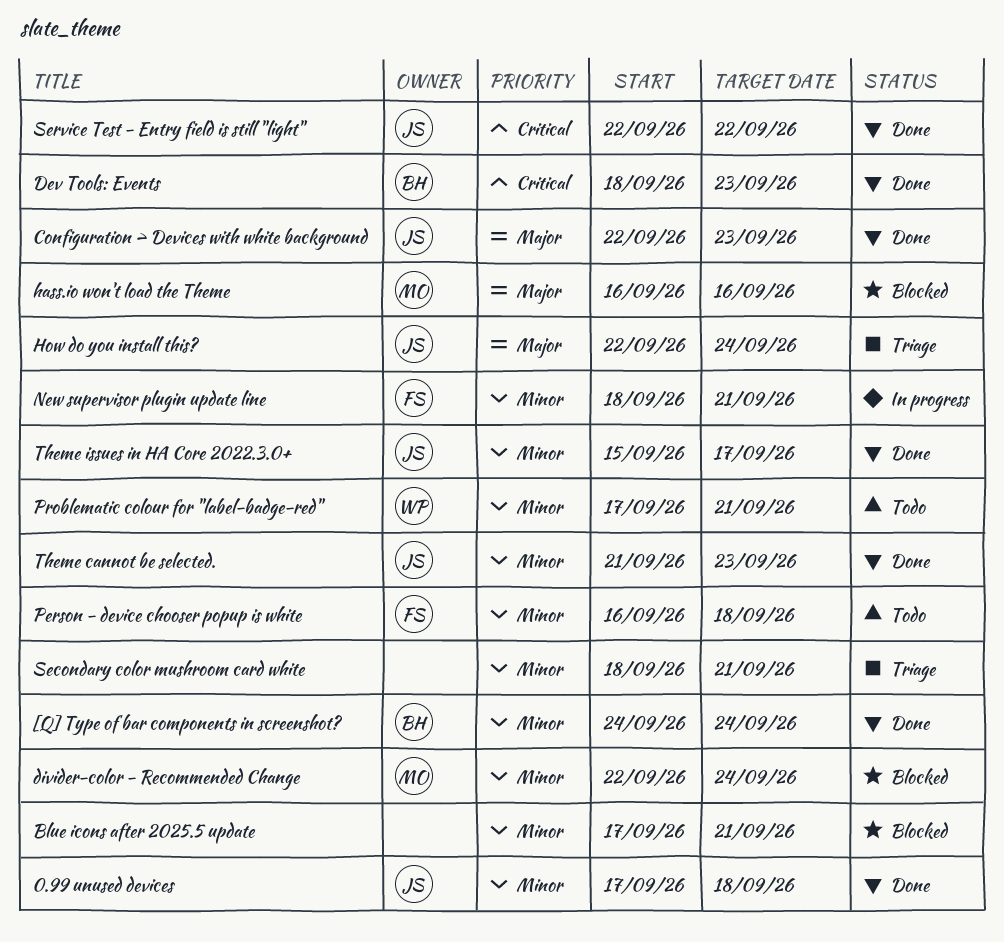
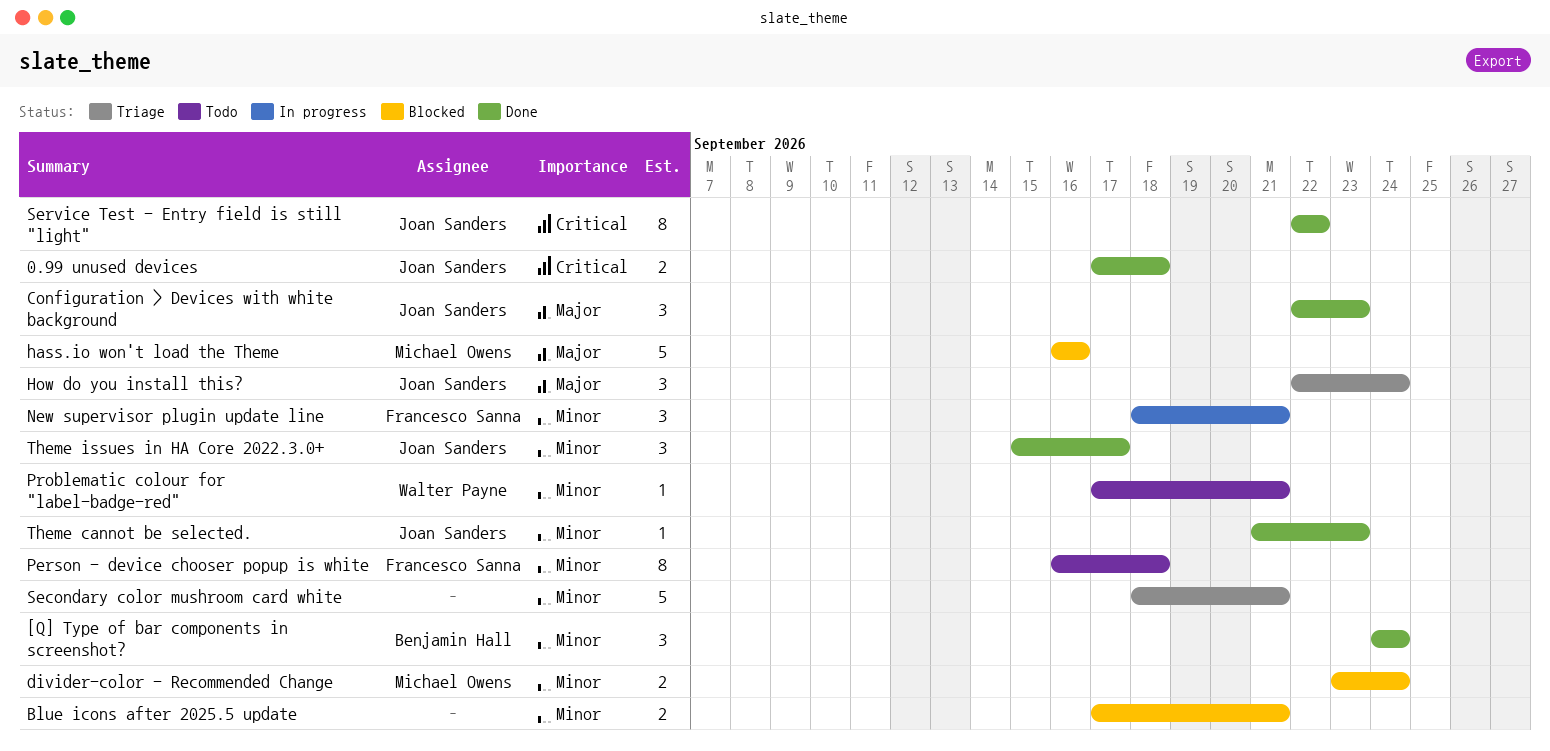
0.99 unused devices, priority: Minor -> Critical
Dev Tools: Events: present -> none
divider-color - Recommended Change, start: Sep 22 -> Sep 23

